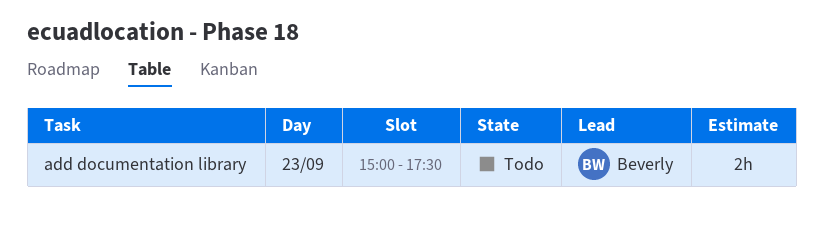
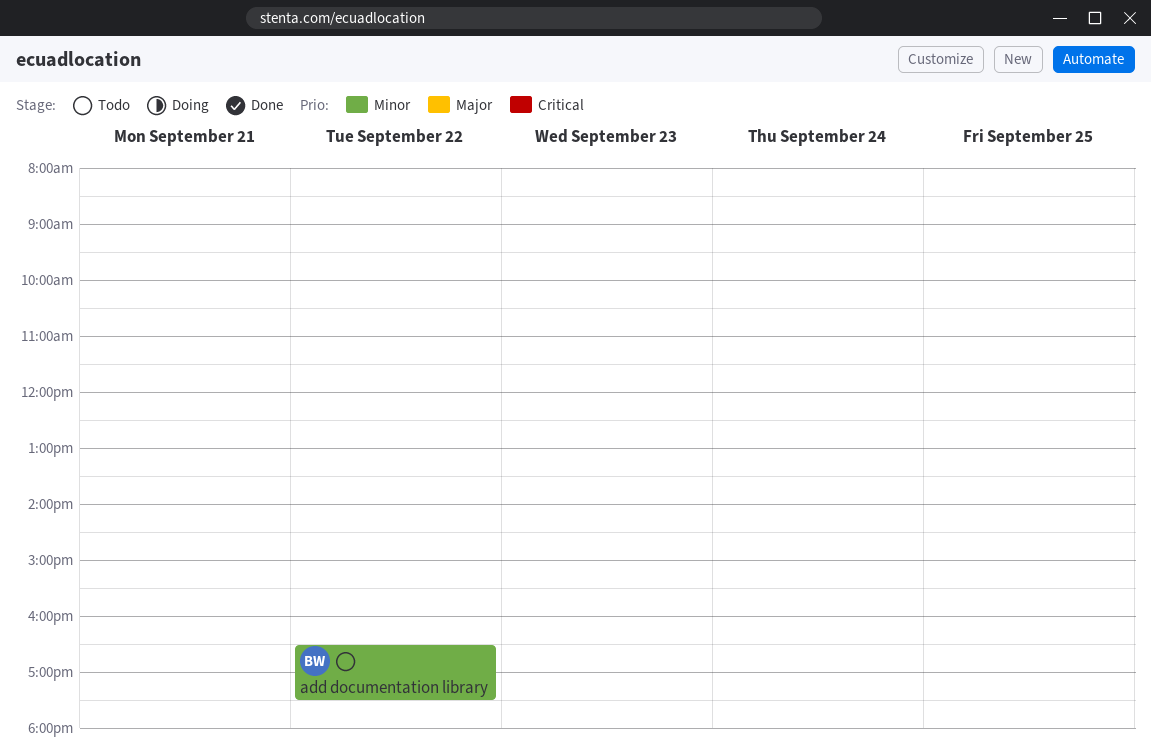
add documentation library, day: Sep 23 -> Sep 22
add documentation library, begins: 15:00 -> 16:30

